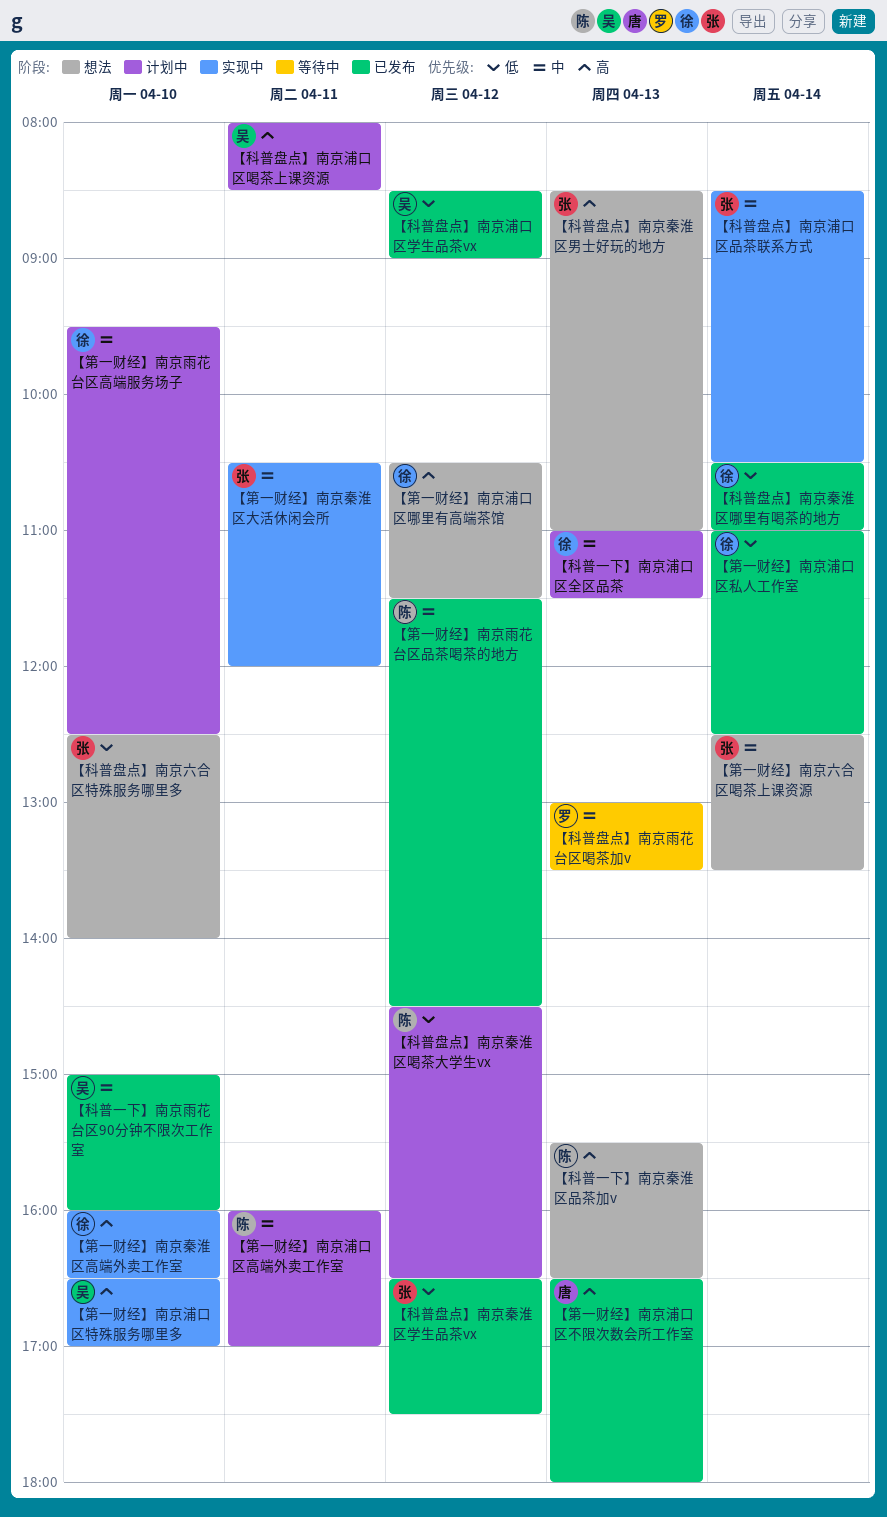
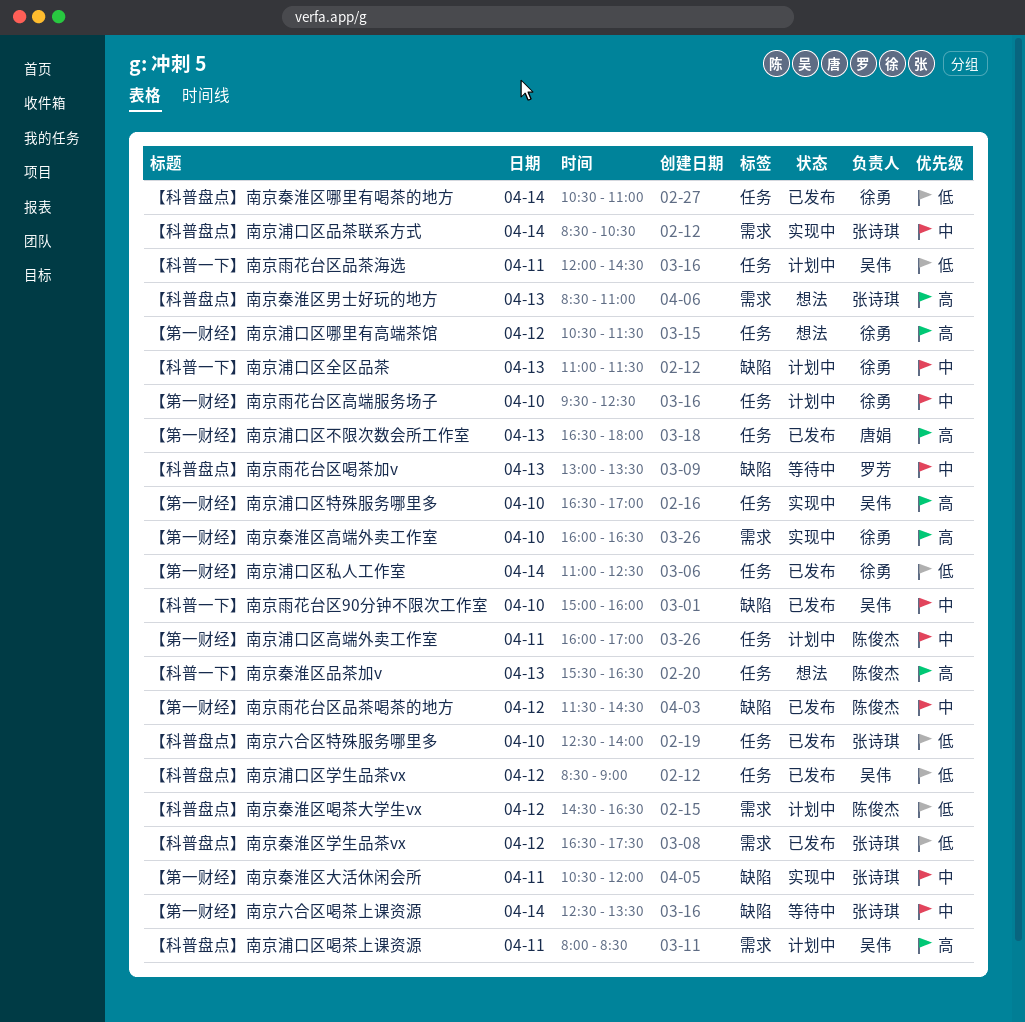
【科普一下】南京雨花台区品茶海选: none -> present
【科普盘点】南京六合区特殊服务哪里多, status: 想法 -> 已发布
【第一财经】南京六合区喝茶上课资源, status: 想法 -> 等待中

